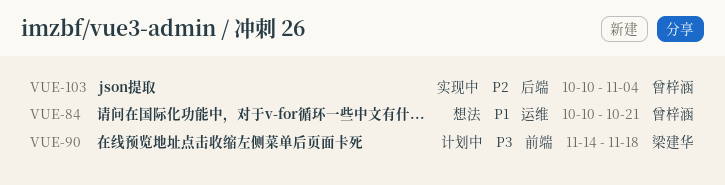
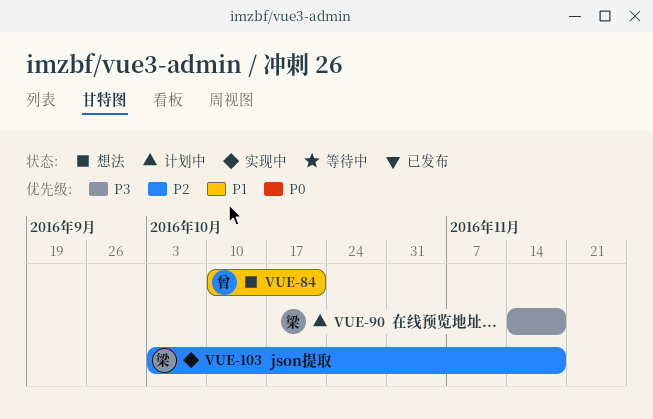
VUE-103, owner: 曾梓涵 -> 梁建华
VUE-103, start: Oct 10 -> Oct 3
VUE-103, due: Nov 4 -> Nov 18

